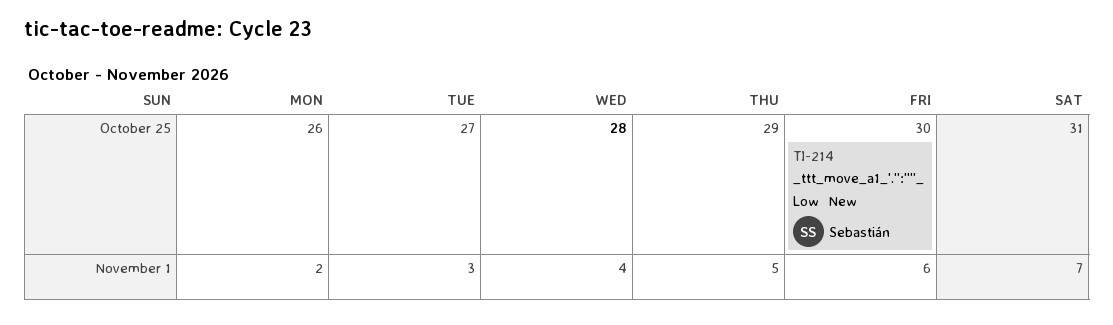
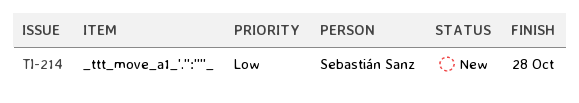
TI-214, due: Oct 30 -> Oct 28

